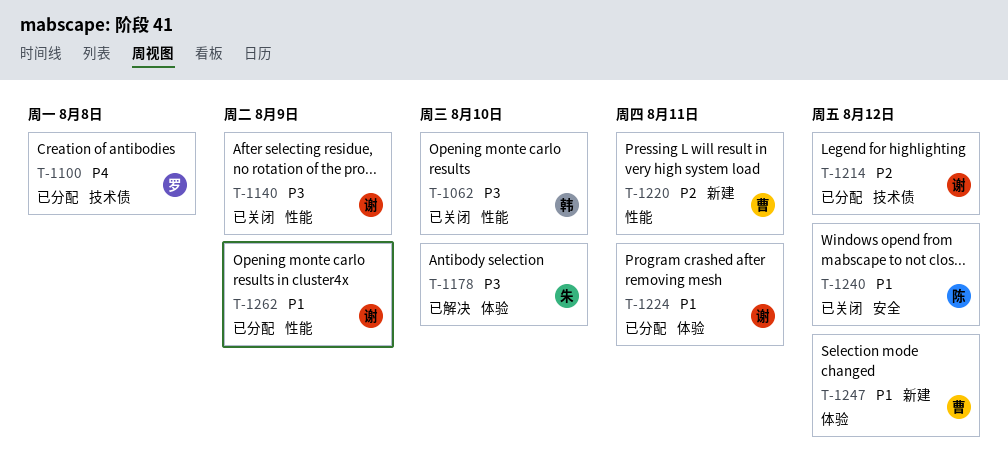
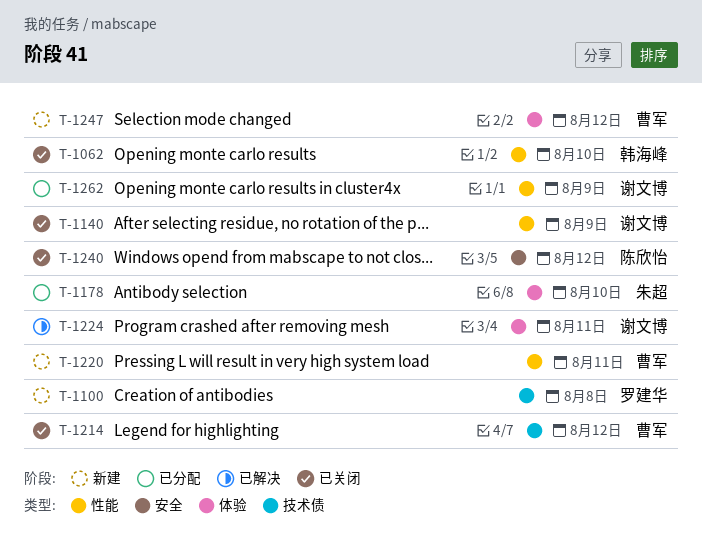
T-1100, status: 已分配 -> 新建
T-1178, status: 已解决 -> 已分配
T-1214, status: 已分配 -> 已关闭
T-1214, owner: 谢文博 -> 曹军
T-1224, status: 已分配 -> 已解决

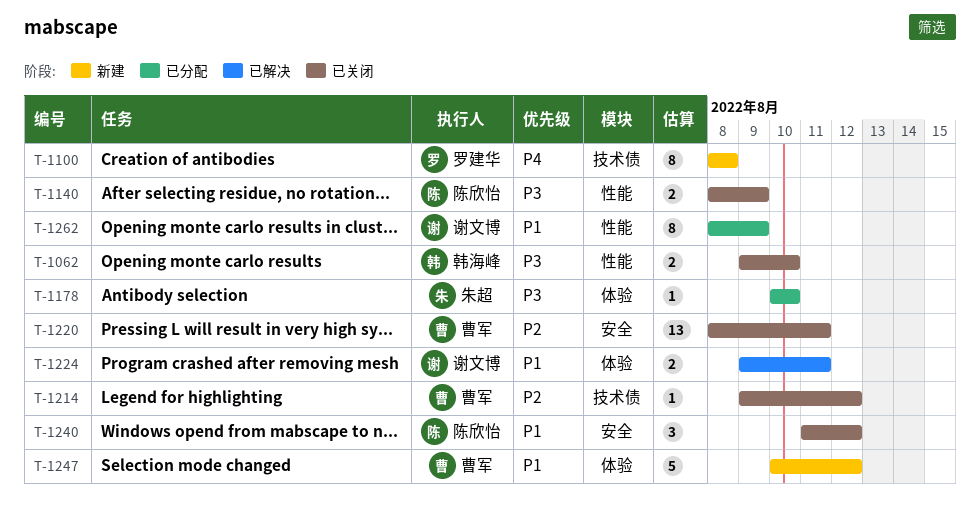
T-1140, owner: 谢文博 -> 陈欣怡
T-1220, status: 新建 -> 已关闭
T-1220, label: 性能 -> 安全

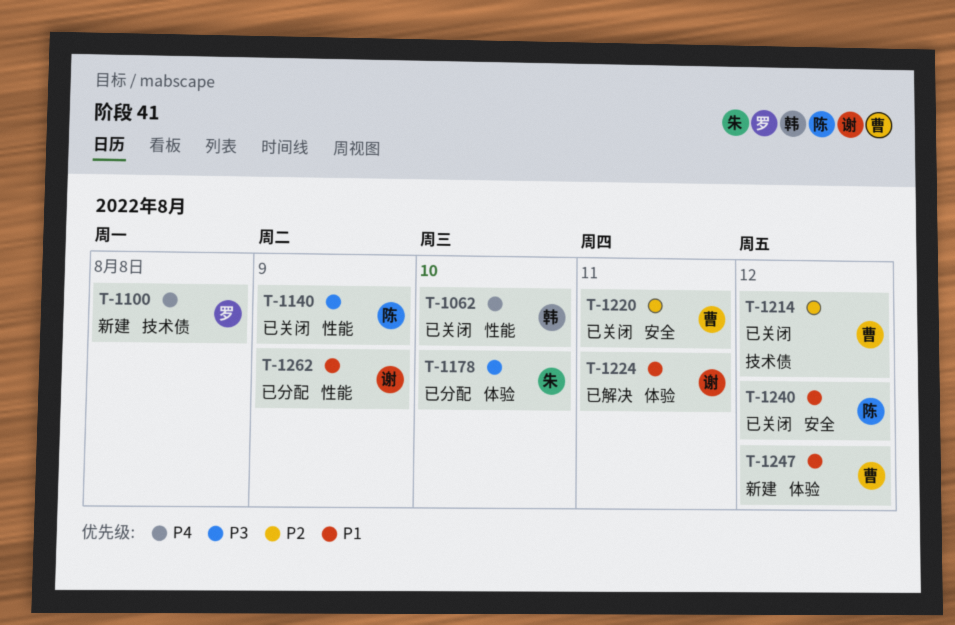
T-1062, priority: P3 -> P4

